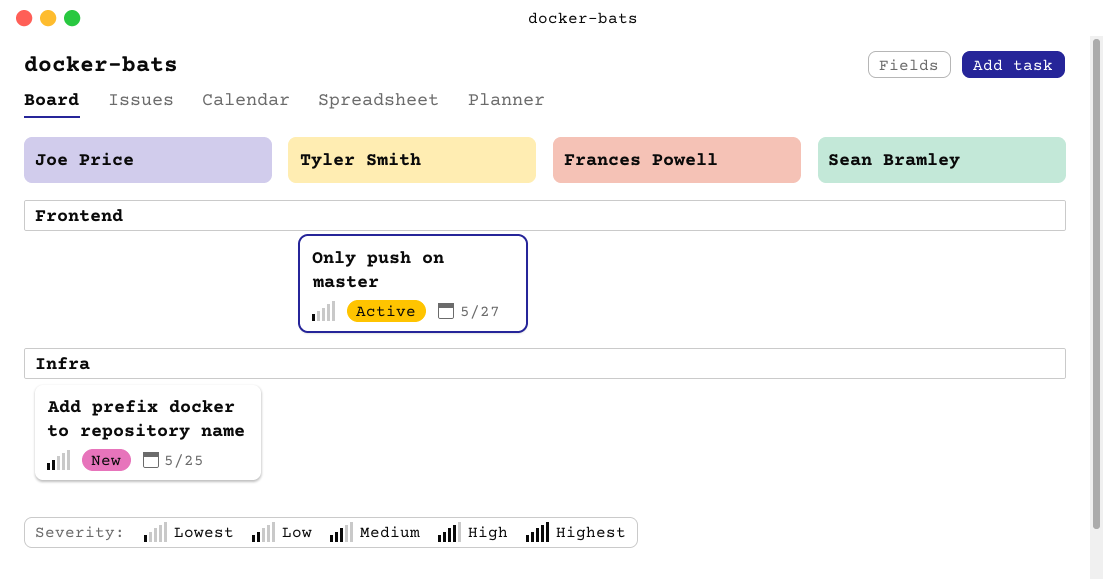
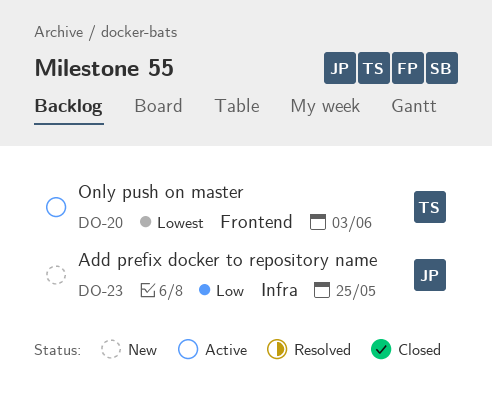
Only push on master, due: May 27 -> Jun 3

